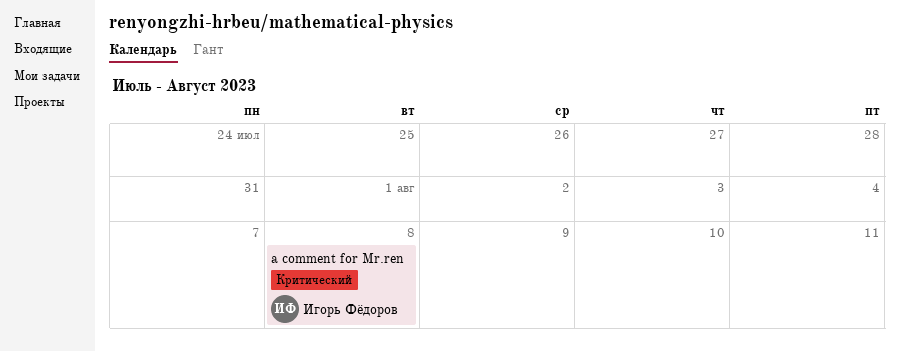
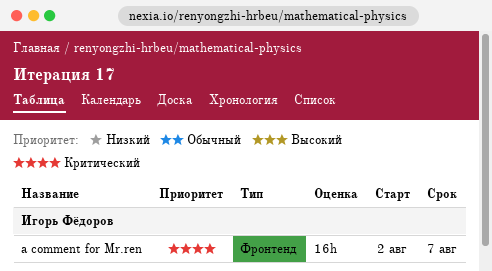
a comment for Mr.ren, due: Aug 8 -> Aug 7

